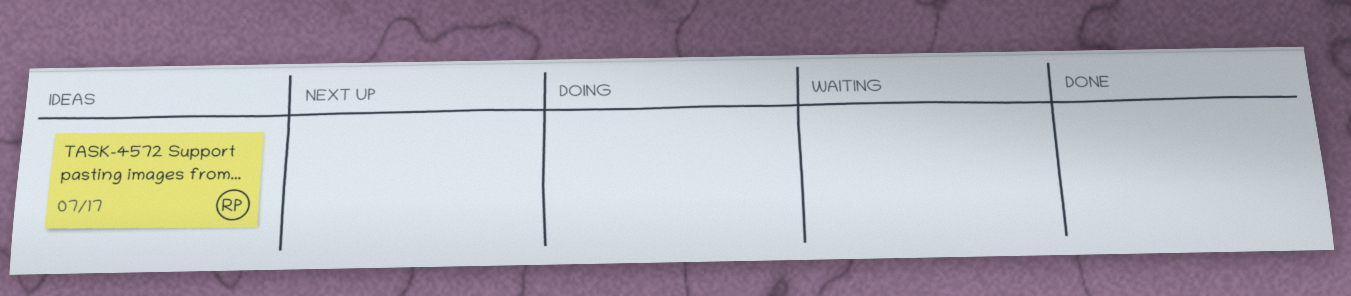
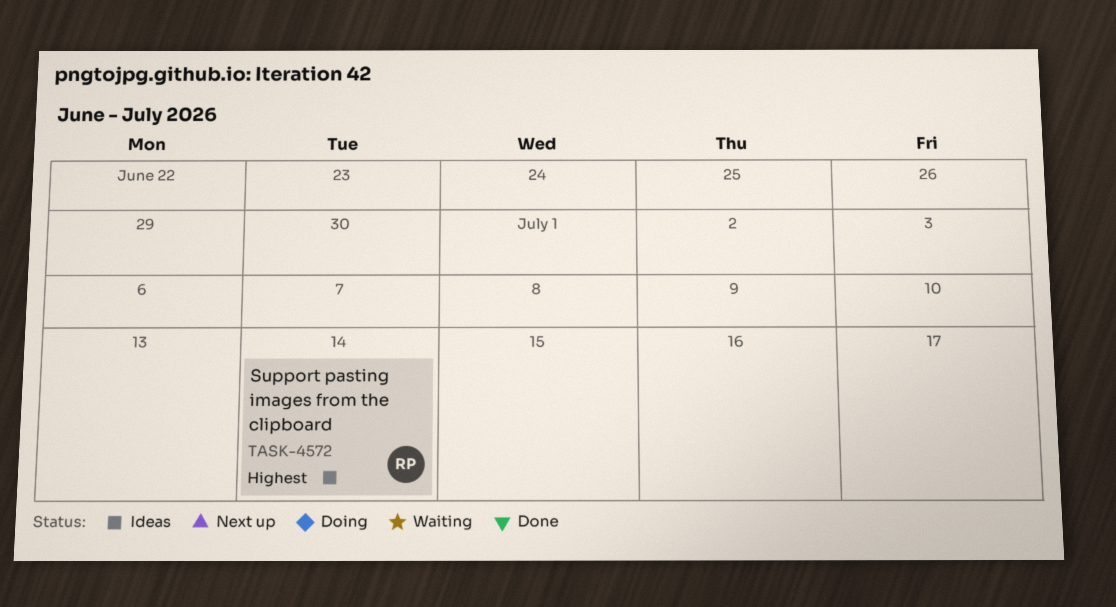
TASK-4572, due: Jul 17 -> Jul 14

